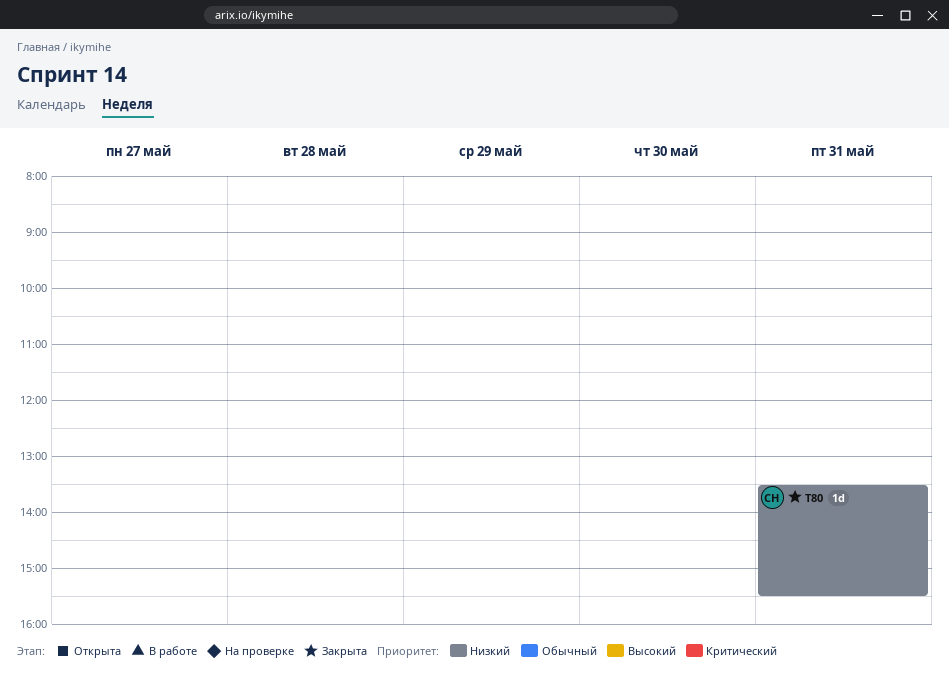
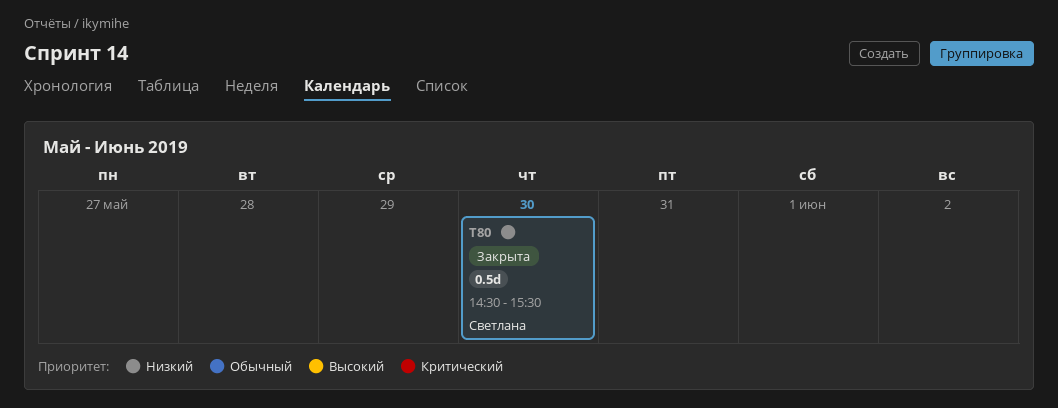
T80, estimate: 1d -> 0.5d
T80, day: May 31 -> May 30
T80, begins: 13:30 -> 14:30

